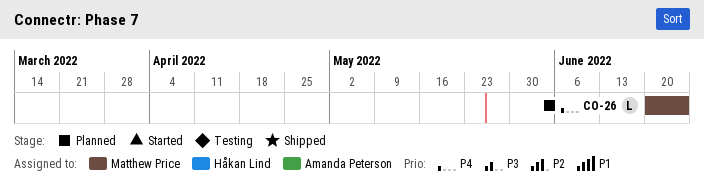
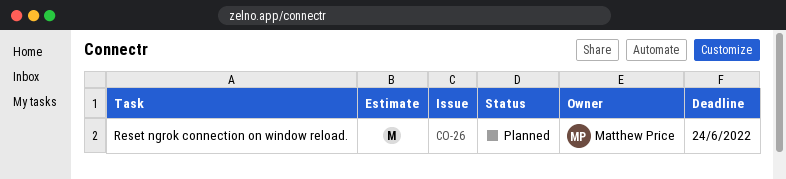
CO-26, estimate: L -> M

